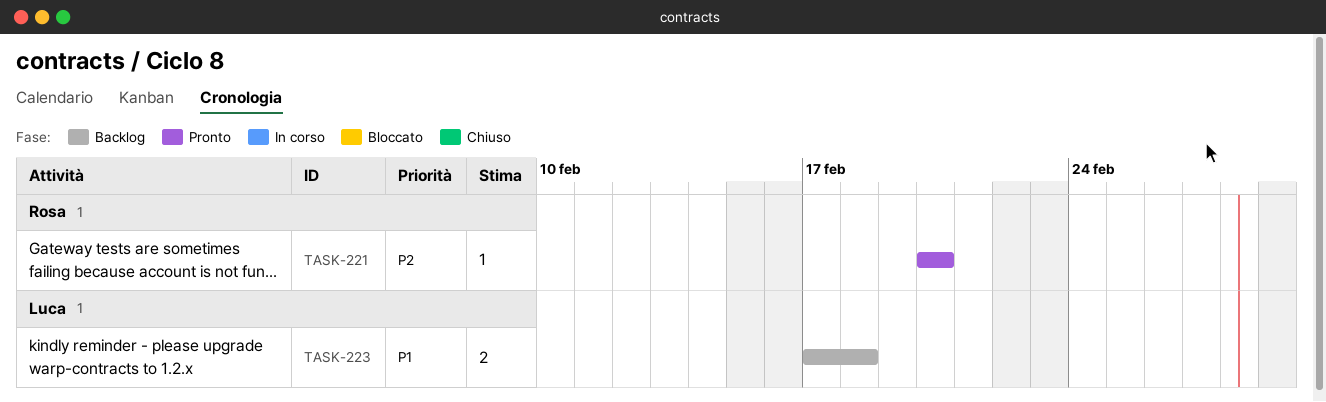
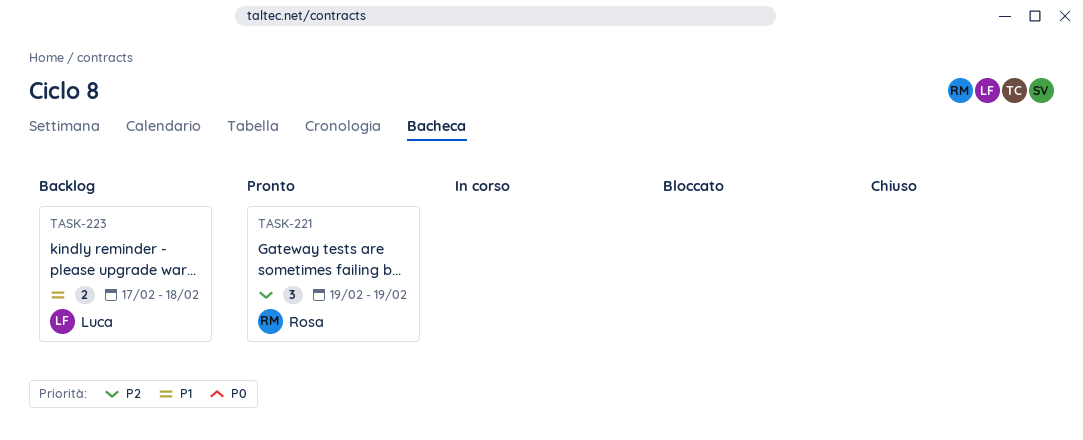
TASK-221, estimate: 1 -> 3
TASK-221, start: Feb 20 -> Feb 19
TASK-221, due: Feb 20 -> Feb 19

